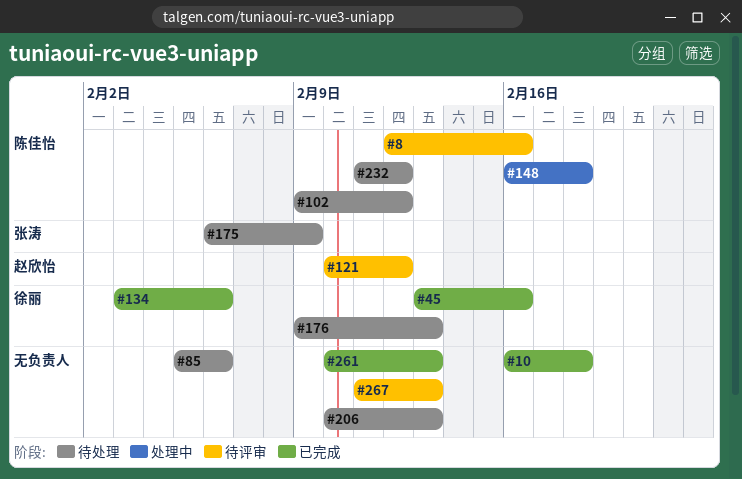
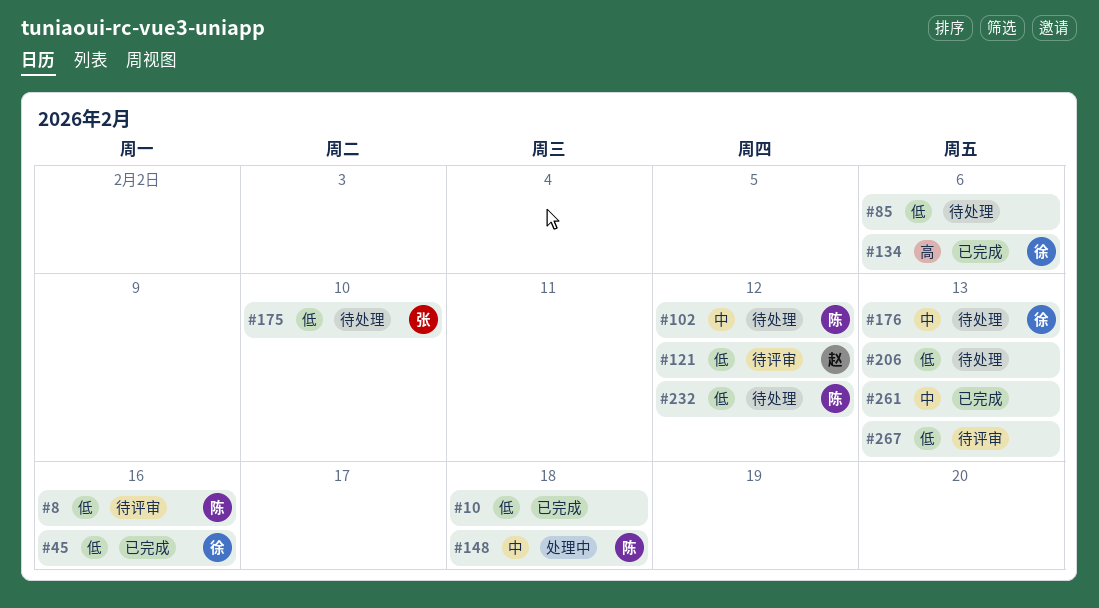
#175, due: Feb 9 -> Feb 10

